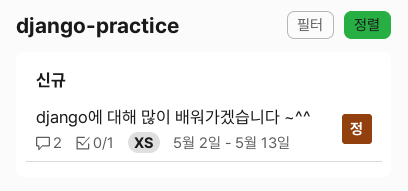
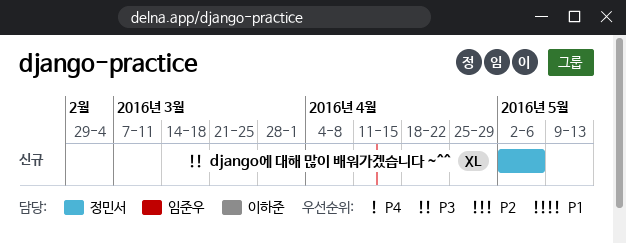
django에 대해 많이 배워가겠습니다 ~^^, estimate: XS -> XL
django에 대해 많이 배워가겠습니다 ~^^, due: May 13 -> May 6

